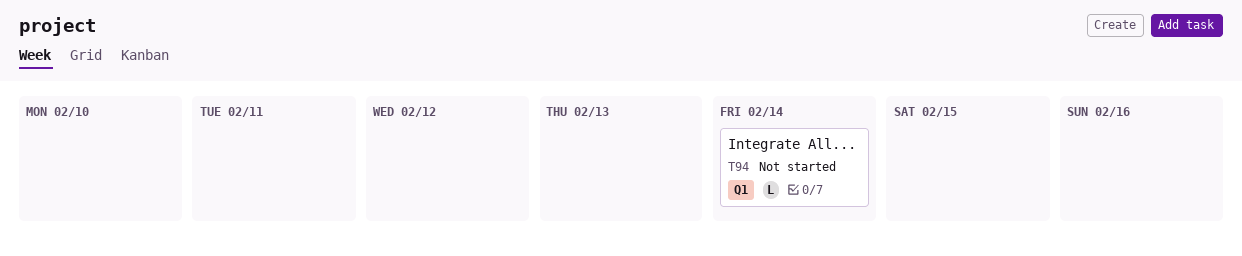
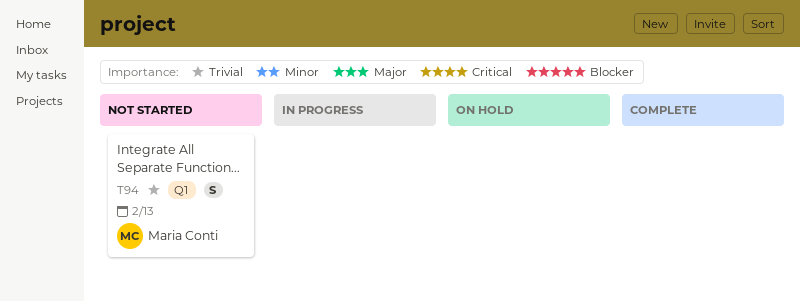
T94, estimate: L -> S
T94, due: Feb 14 -> Feb 13

